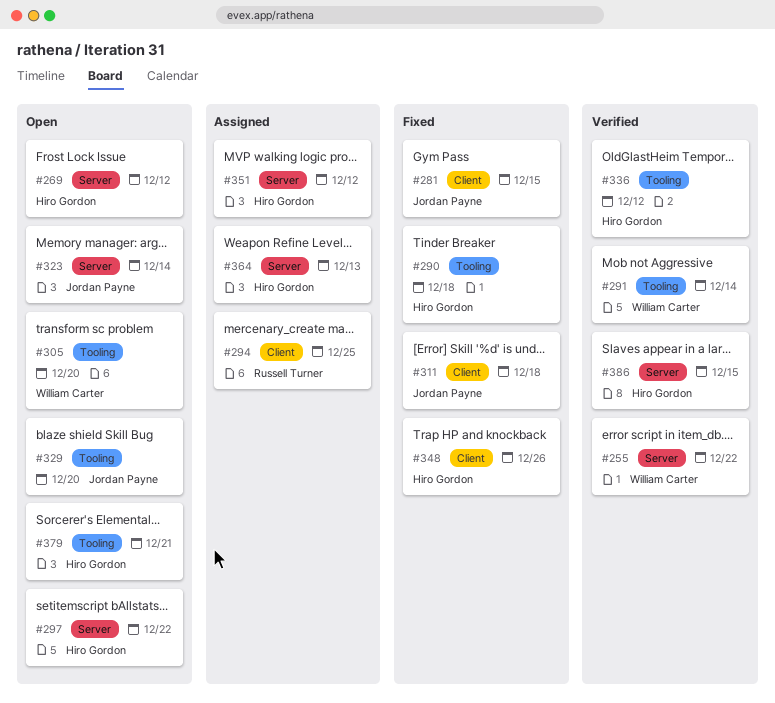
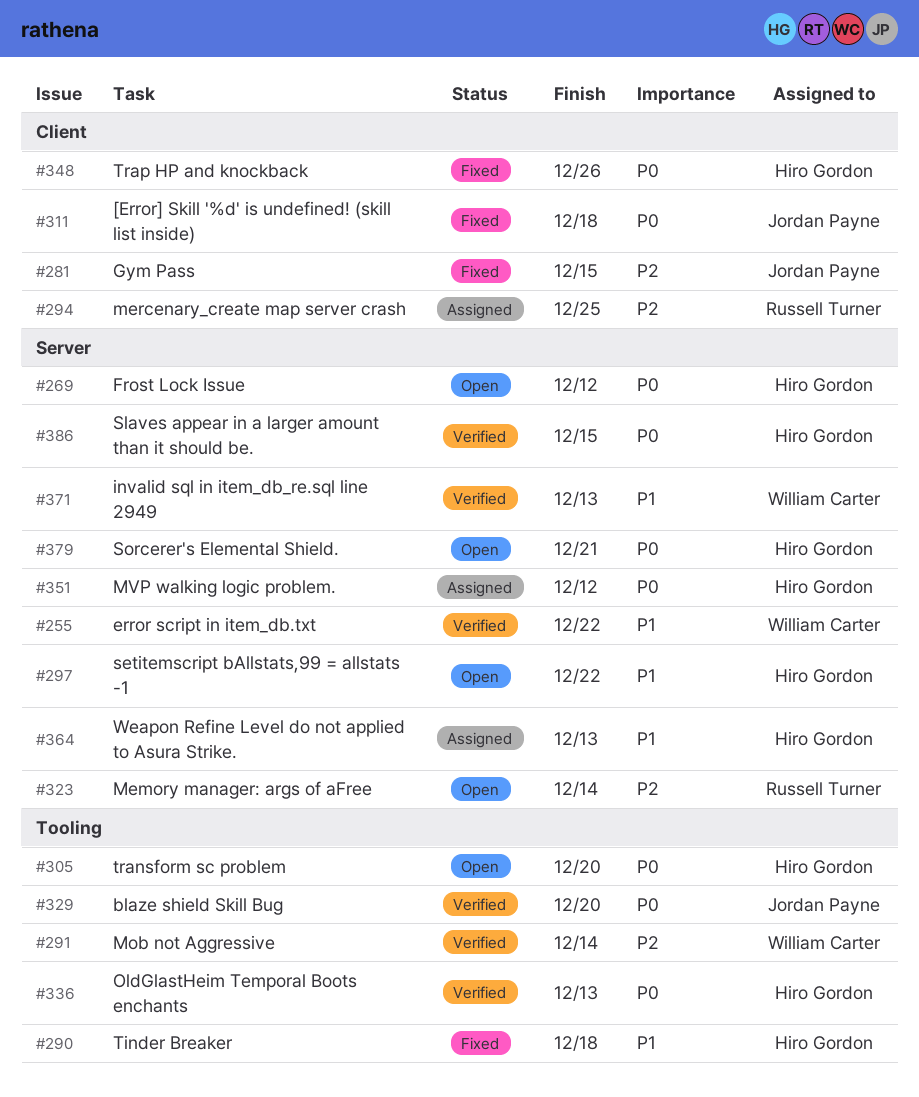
#305, owner: William Carter -> Hiro Gordon
#323, owner: Jordan Payne -> Russell Turner
#329, status: Open -> Verified
#336, due: Dec 12 -> Dec 13
#371: none -> present
#379, label: Tooling -> Server

